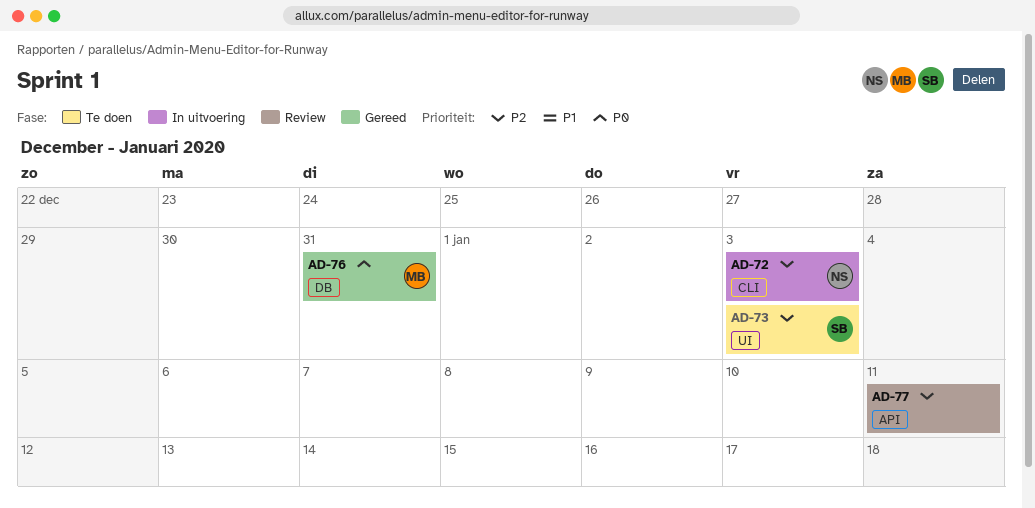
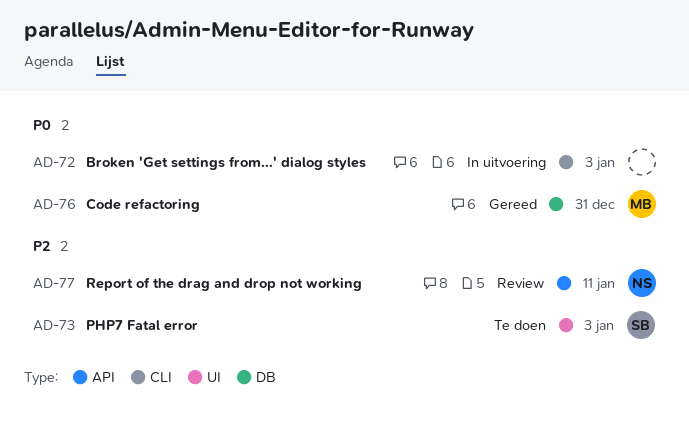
AD-72, owner: NS -> none
AD-72, priority: P2 -> P0
AD-77, owner: none -> NS

